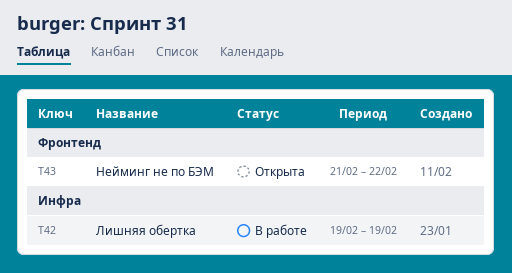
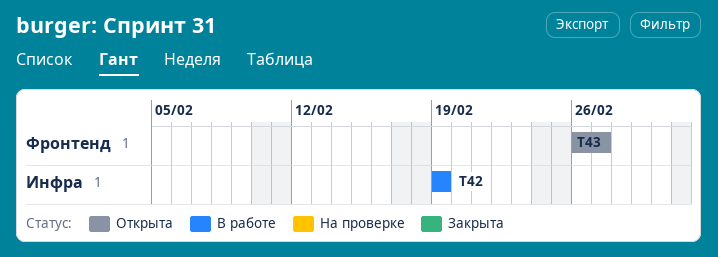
T43, start: Feb 21 -> Feb 26
T43, due: Feb 22 -> Feb 27

